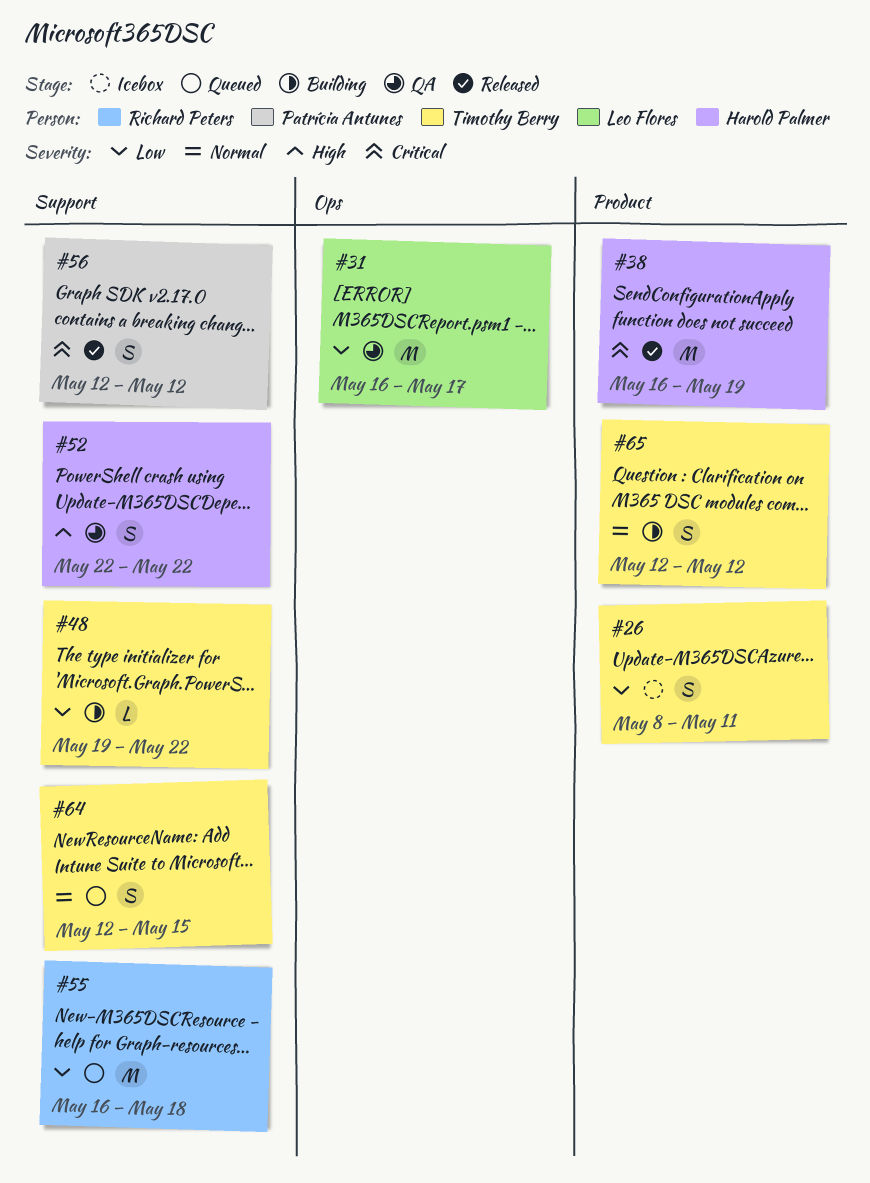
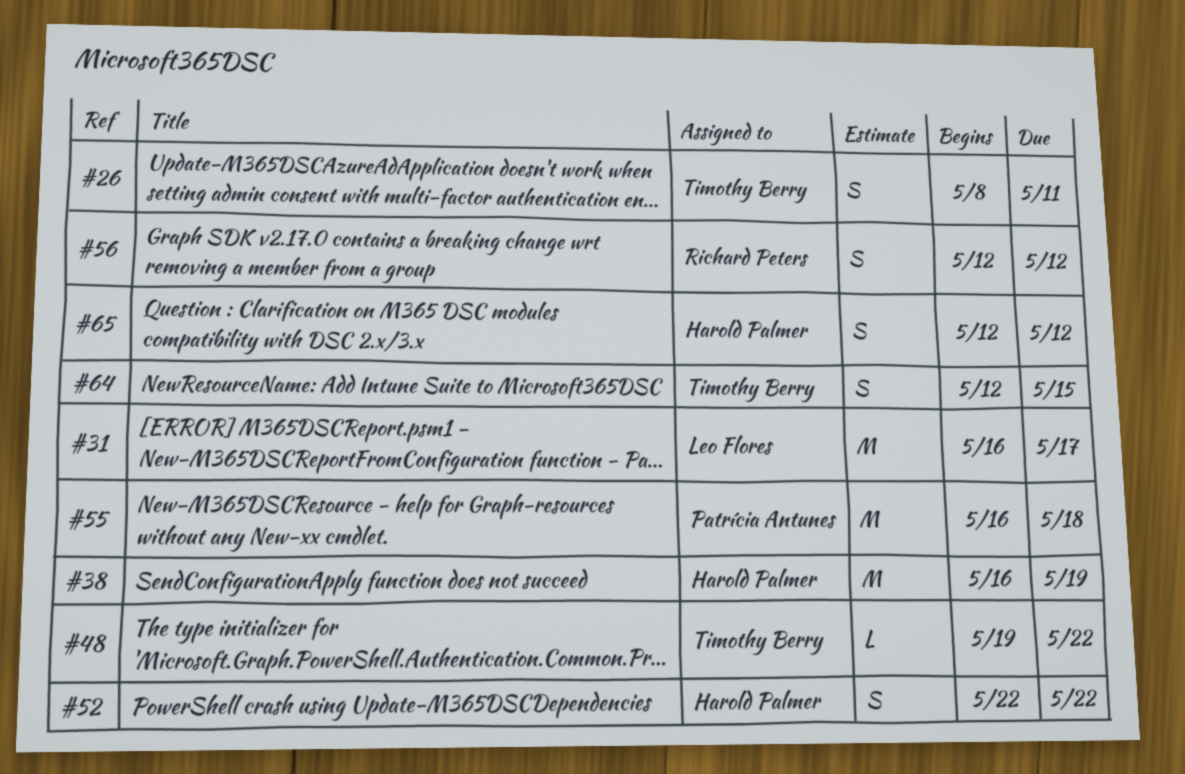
#55, owner: Richard Peters -> Patrícia Antunes
#56, owner: Patrícia Antunes -> Richard Peters
#65, owner: Timothy Berry -> Harold Palmer

